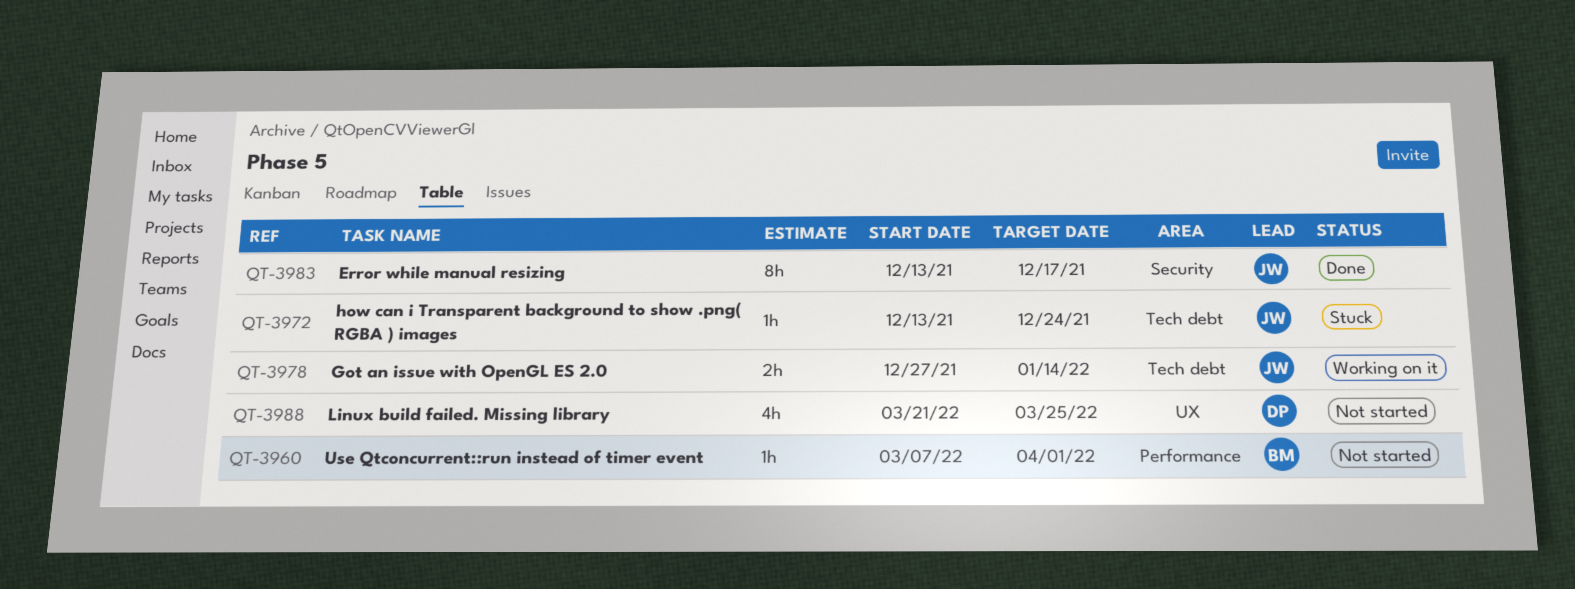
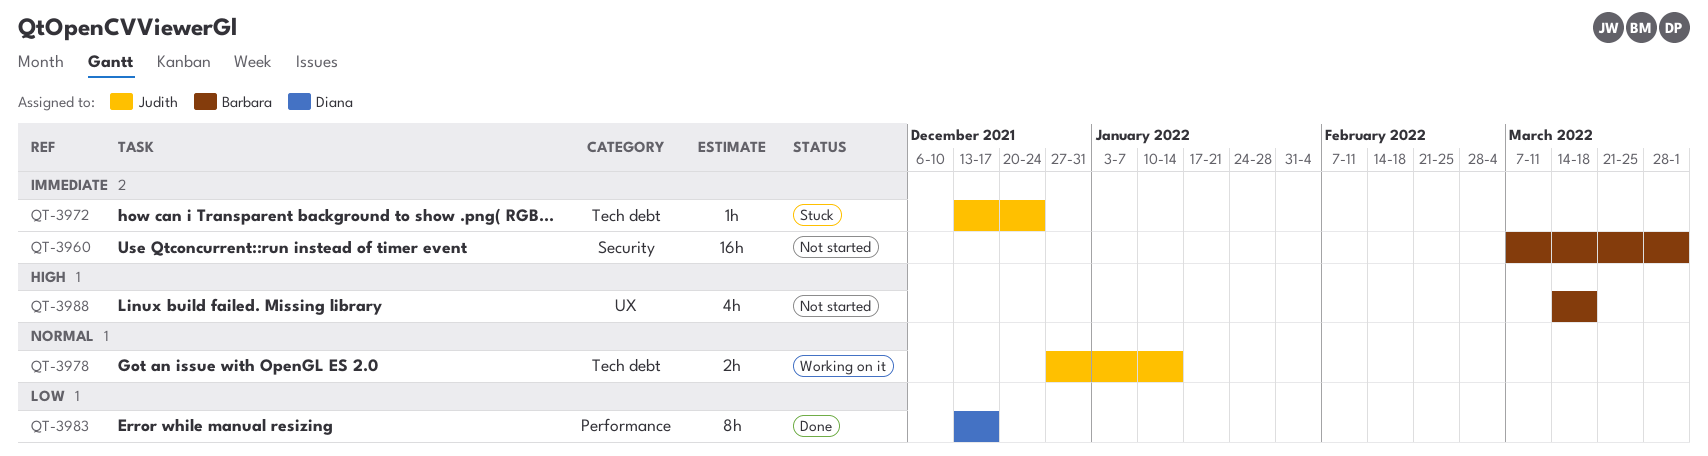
QT-3960, label: Performance -> Security
QT-3960, estimate: 1h -> 16h
QT-3983, owner: Judith -> Diana
QT-3983, label: Security -> Performance
QT-3988, owner: Diana -> Barbara
QT-3988, start: Mar 21 -> Mar 14
QT-3988, due: Mar 25 -> Mar 18

